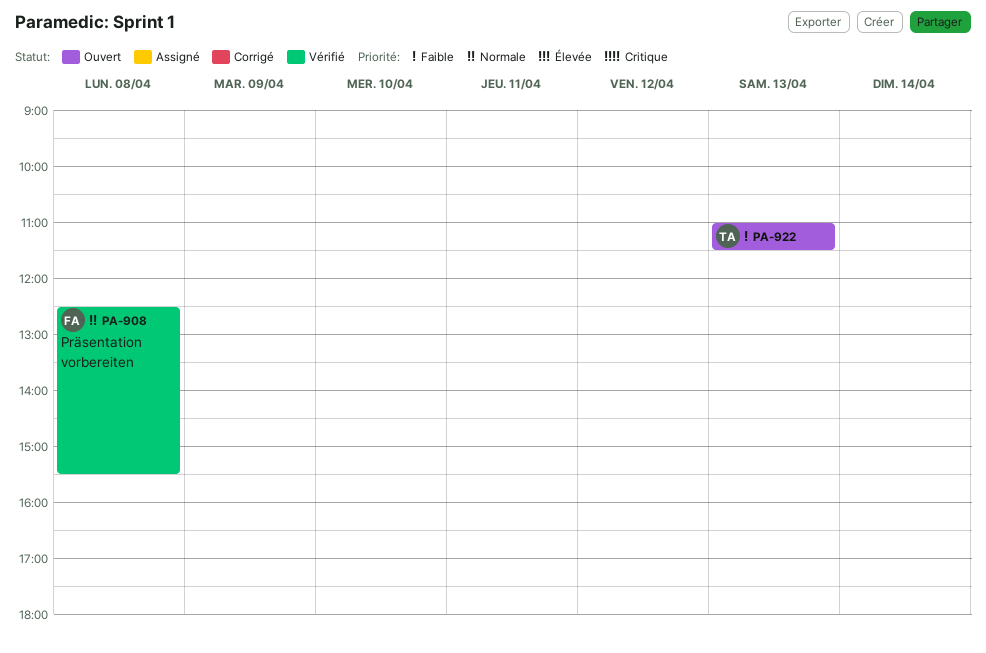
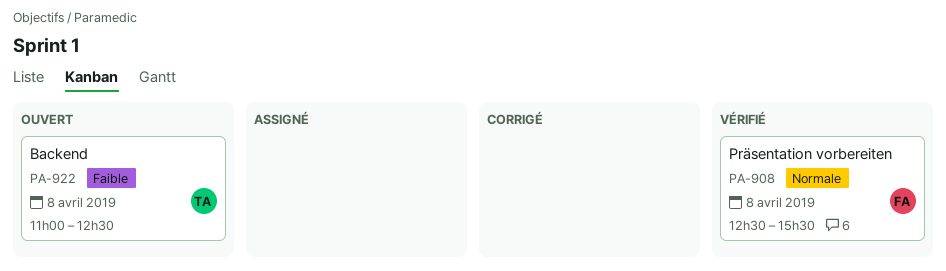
PA-922, day: Apr 13 -> Apr 8
PA-922, ends: 11:30 -> 12:30

